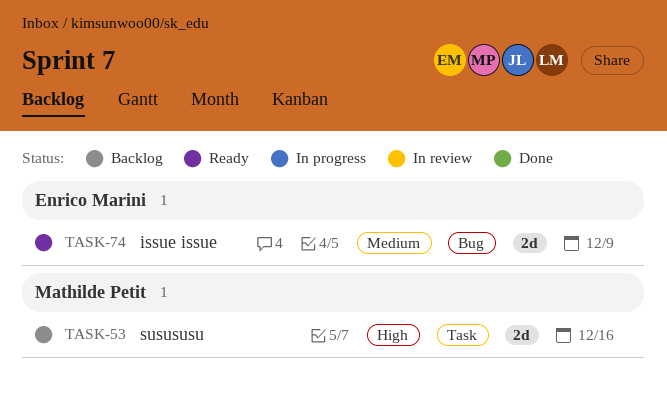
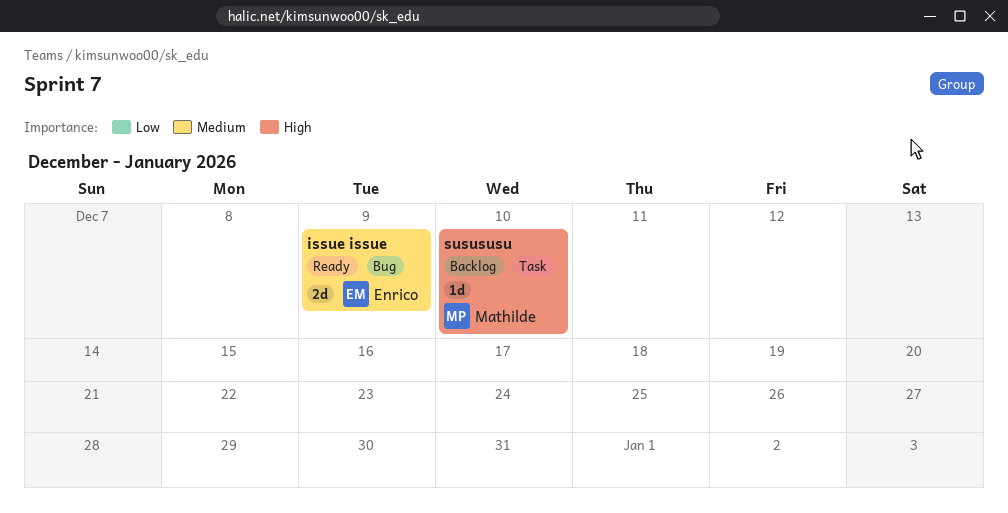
susususu, estimate: 2d -> 1d
susususu, due: Dec 16 -> Dec 10

